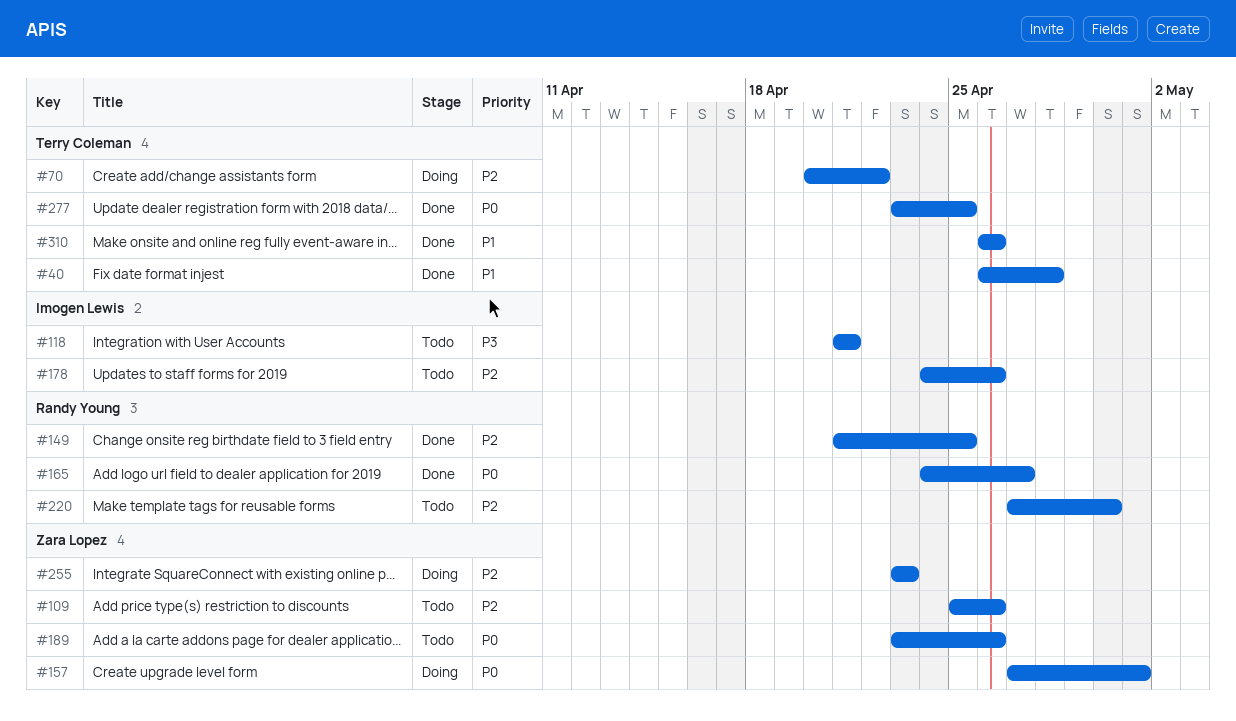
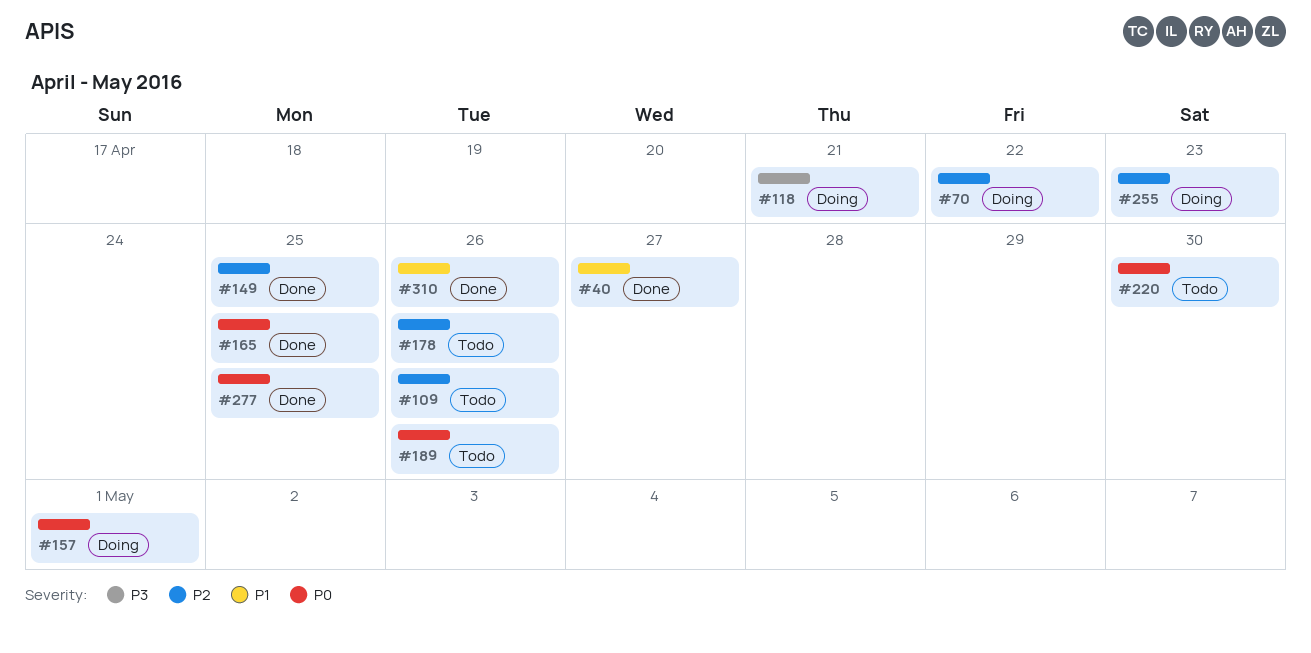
#40, due: Apr 28 -> Apr 27
#118, status: Todo -> Doing
#165, due: Apr 27 -> Apr 25
#220, priority: P2 -> P0

